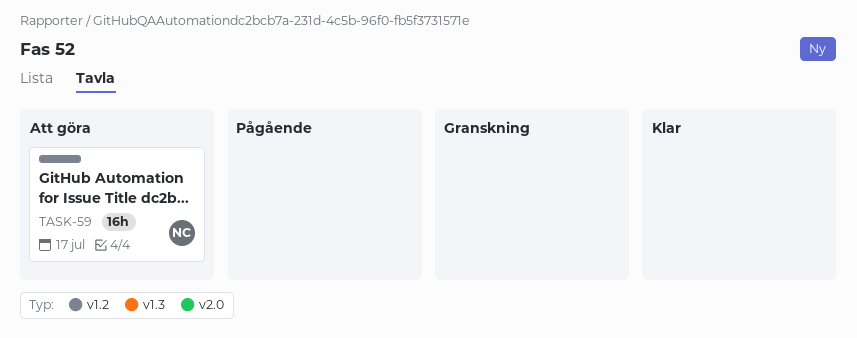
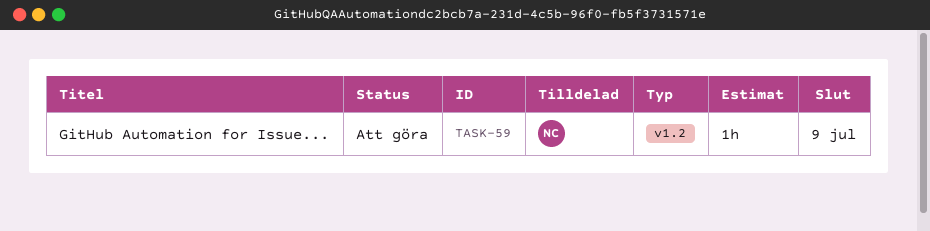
TASK-59, estimate: 16h -> 1h
TASK-59, due: Jul 17 -> Jul 9

